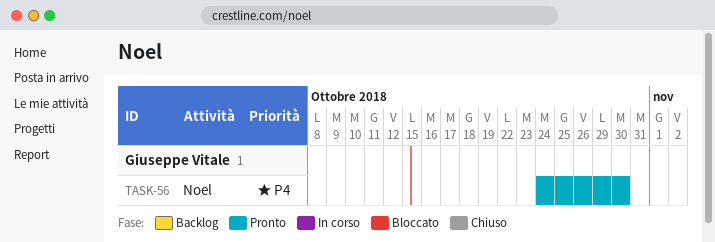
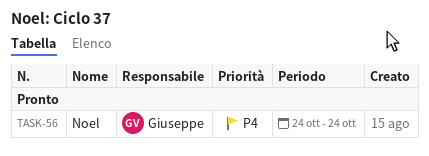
TASK-56, due: Oct 30 -> Oct 24

